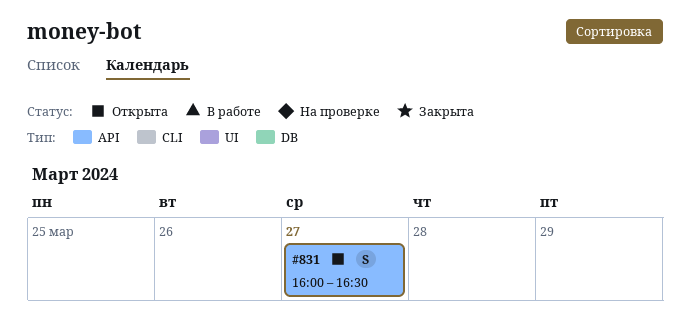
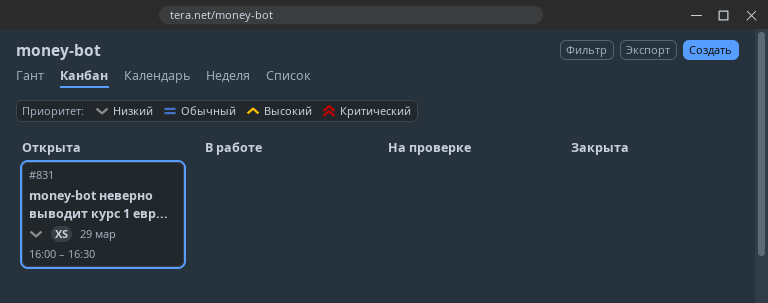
#831, estimate: S -> XS
#831, day: Mar 27 -> Mar 29

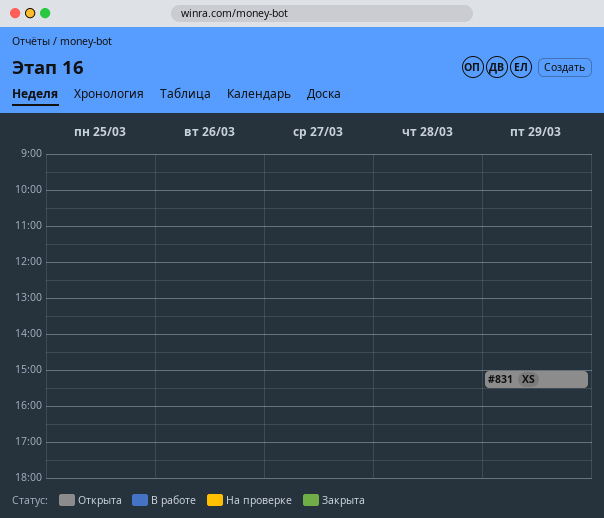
#831, begins: 16:00 -> 15:00
#831, ends: 16:30 -> 15:30

